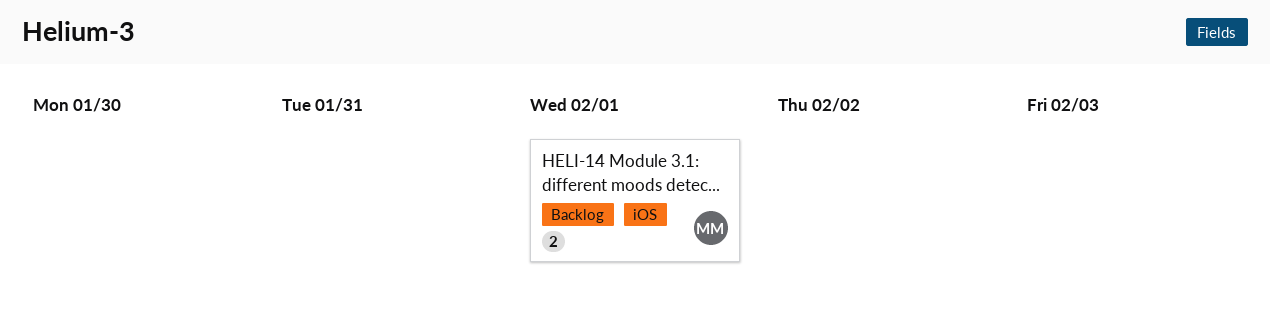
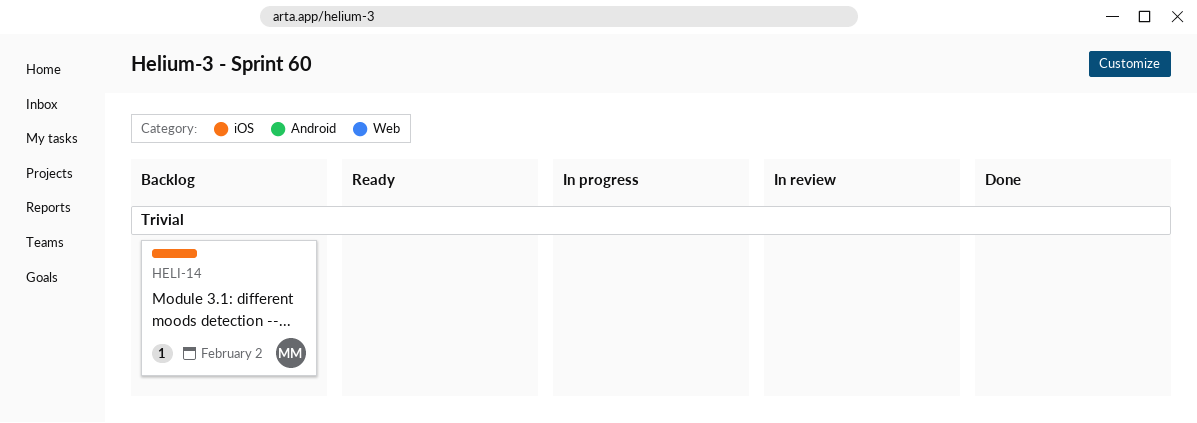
HELI-14, estimate: 2 -> 1
HELI-14, due: Feb 1 -> Feb 2

